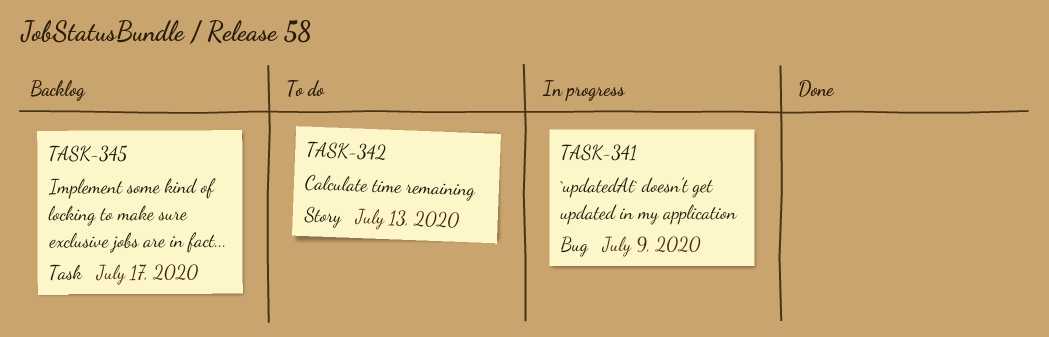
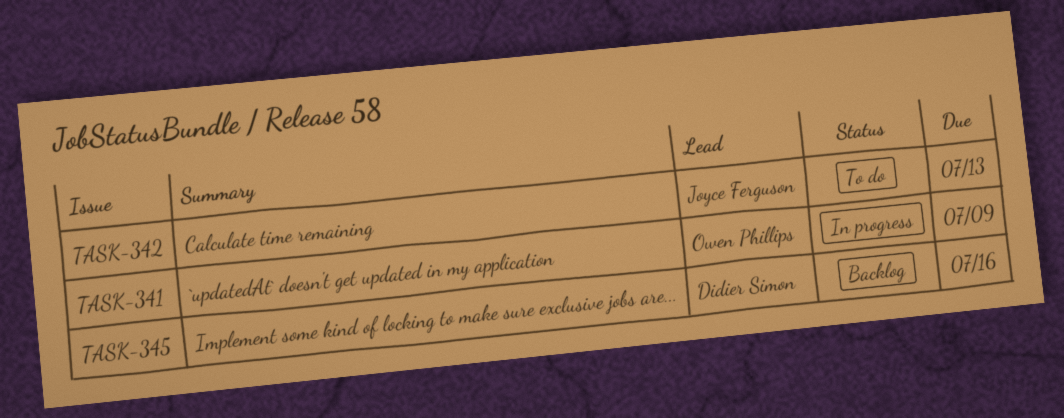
TASK-345, due: Jul 17 -> Jul 16

